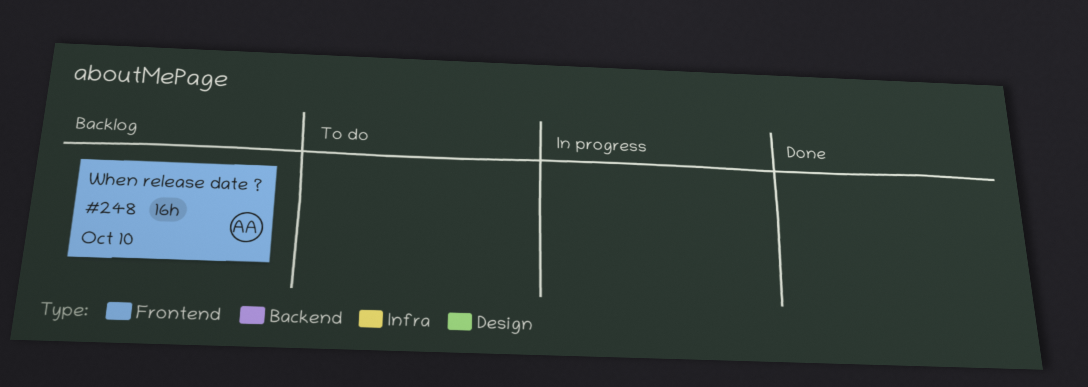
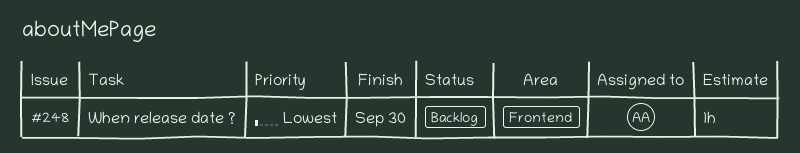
#248, estimate: 16h -> 1h
#248, due: Oct 10 -> Sep 30

